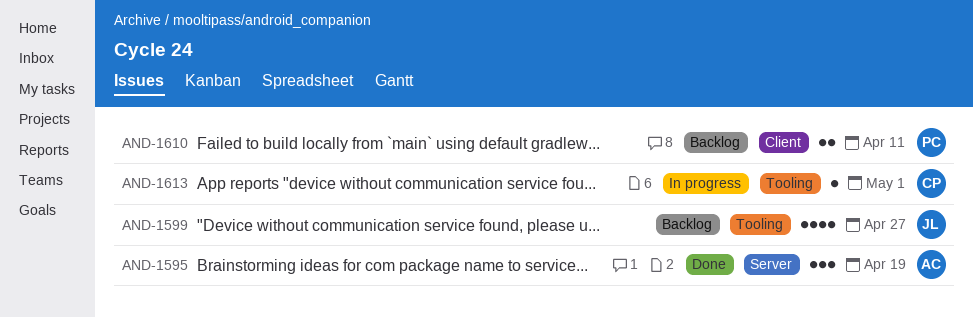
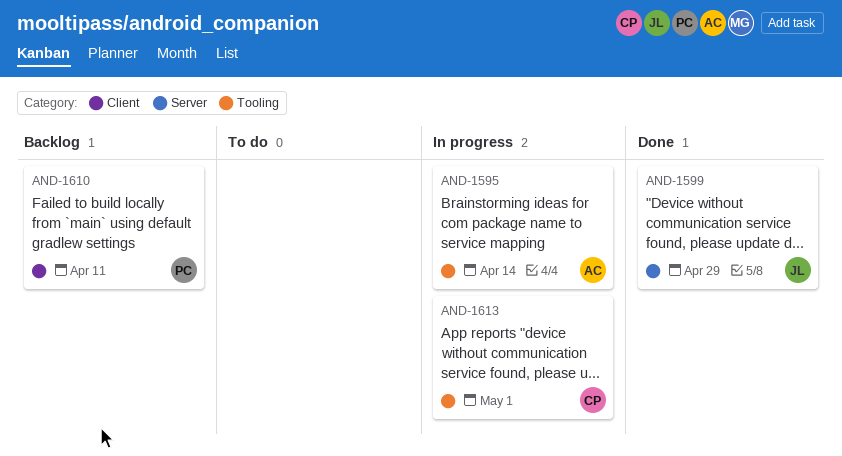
AND-1595, status: Done -> In progress
AND-1595, label: Server -> Tooling
AND-1595, due: Apr 19 -> Apr 14
AND-1599, status: Backlog -> Done
AND-1599, label: Tooling -> Server
AND-1599, due: Apr 27 -> Apr 29

